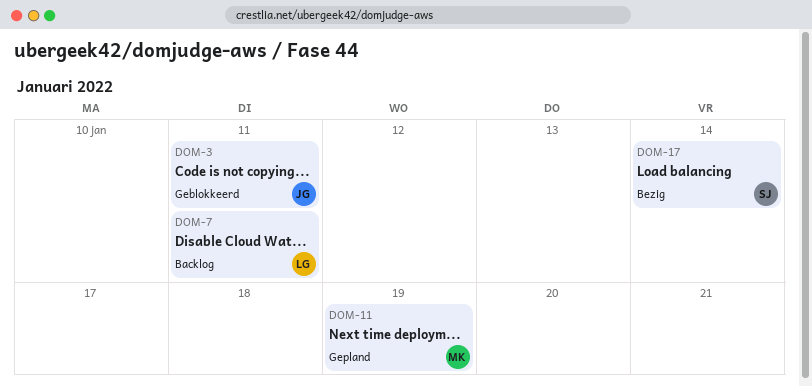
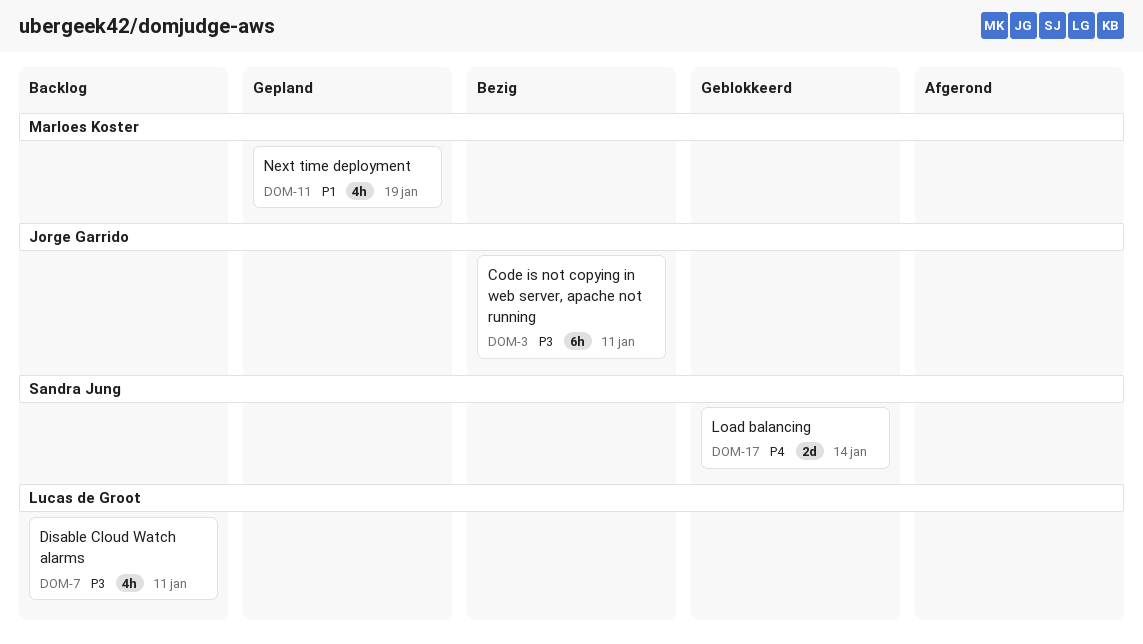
DOM-3, status: Geblokkeerd -> Bezig
DOM-17, status: Bezig -> Geblokkeerd

